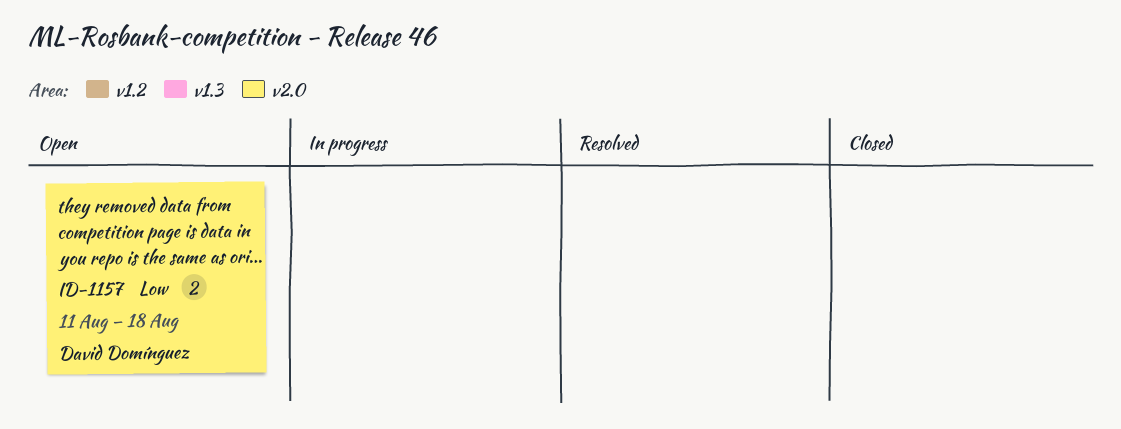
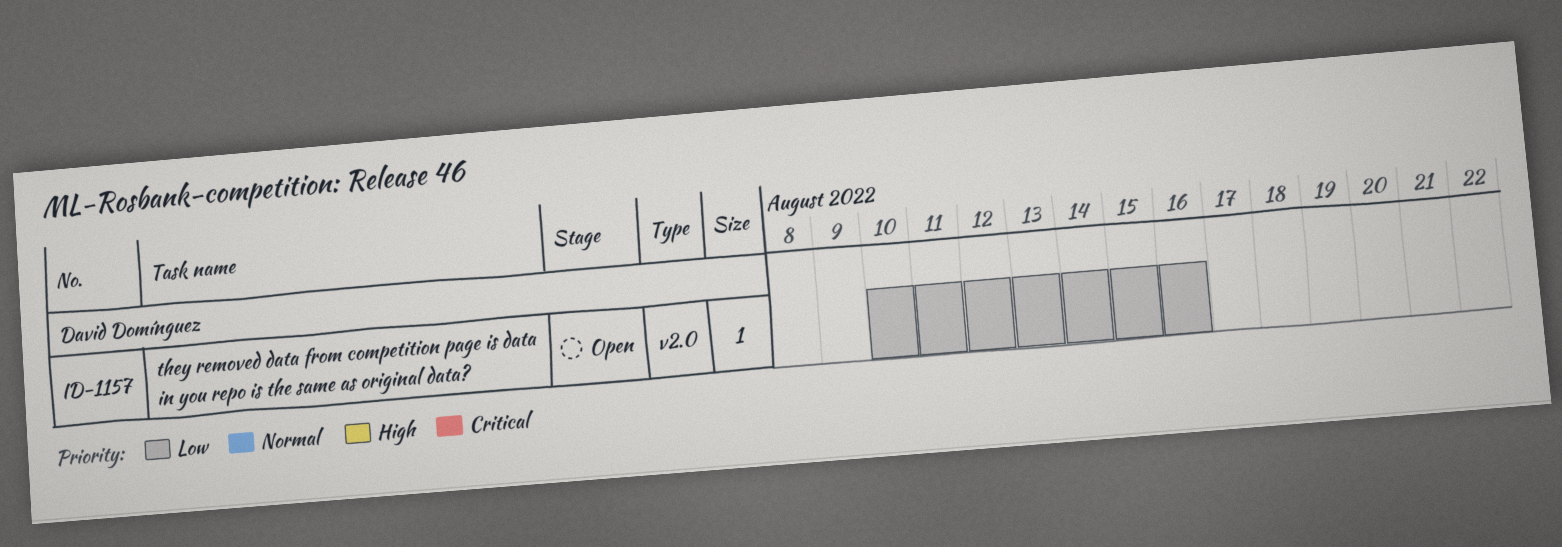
ID-1157, estimate: 2 -> 1
ID-1157, start: Aug 11 -> Aug 10
ID-1157, due: Aug 18 -> Aug 16

